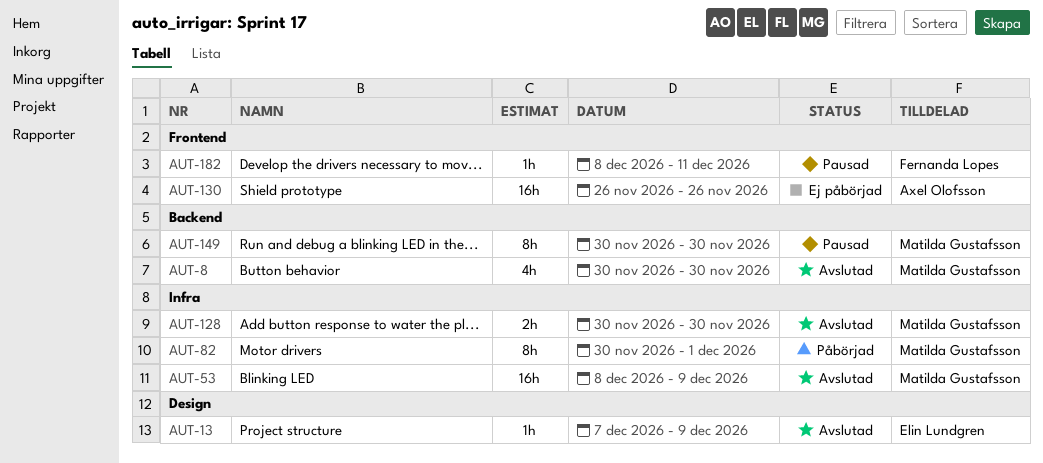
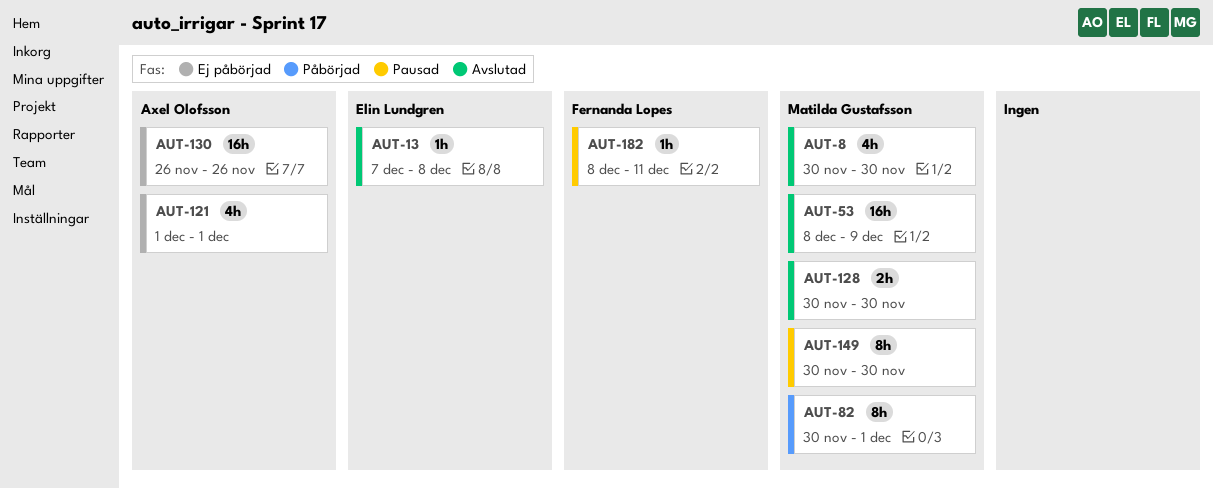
AUT-13, due: Dec 9 -> Dec 8
AUT-121: none -> present

